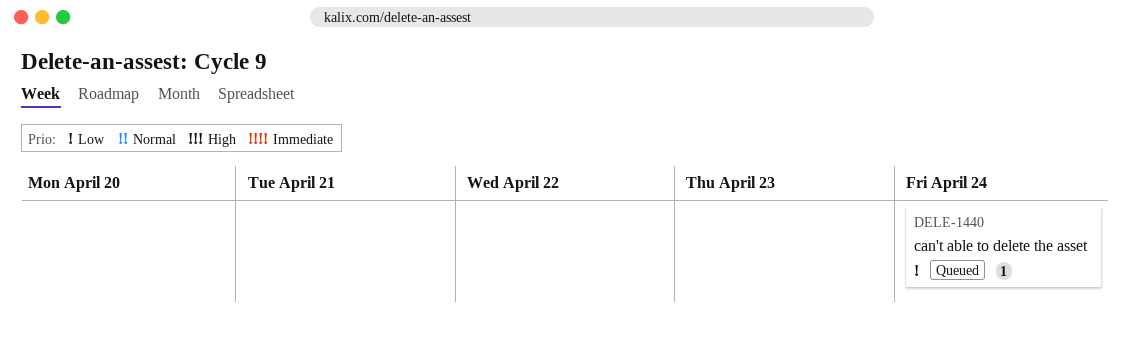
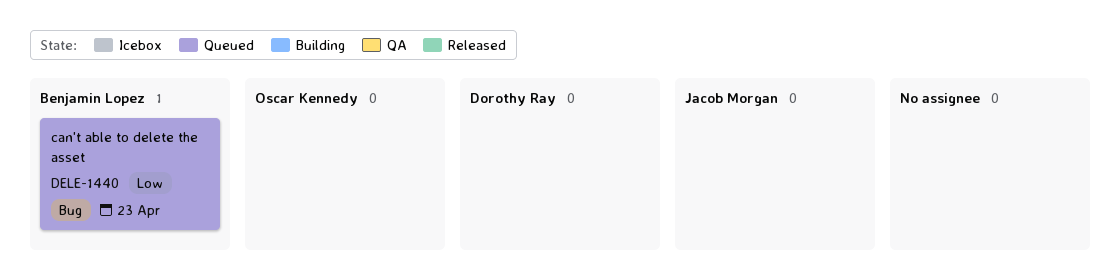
DELE-1440, due: Apr 24 -> Apr 23

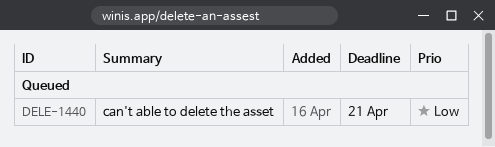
DELE-1440, due: Apr 23 -> Apr 21

